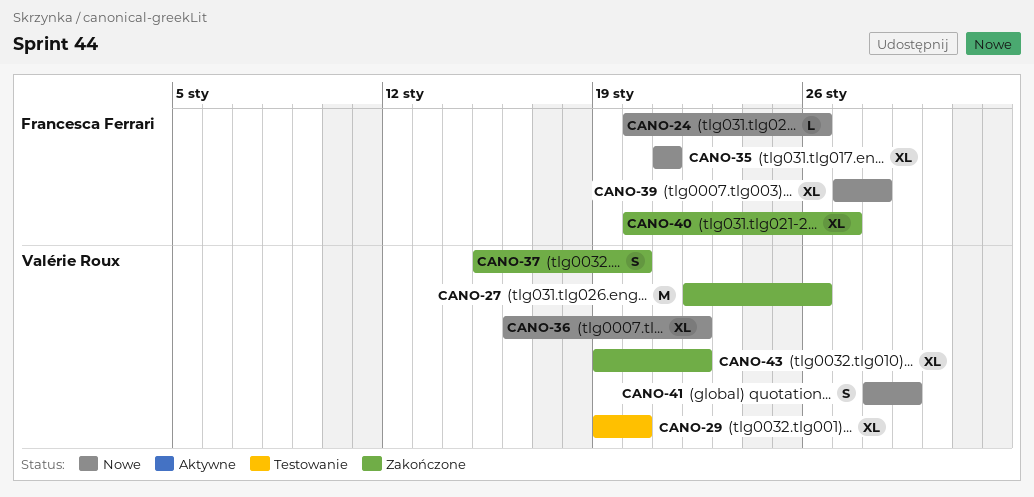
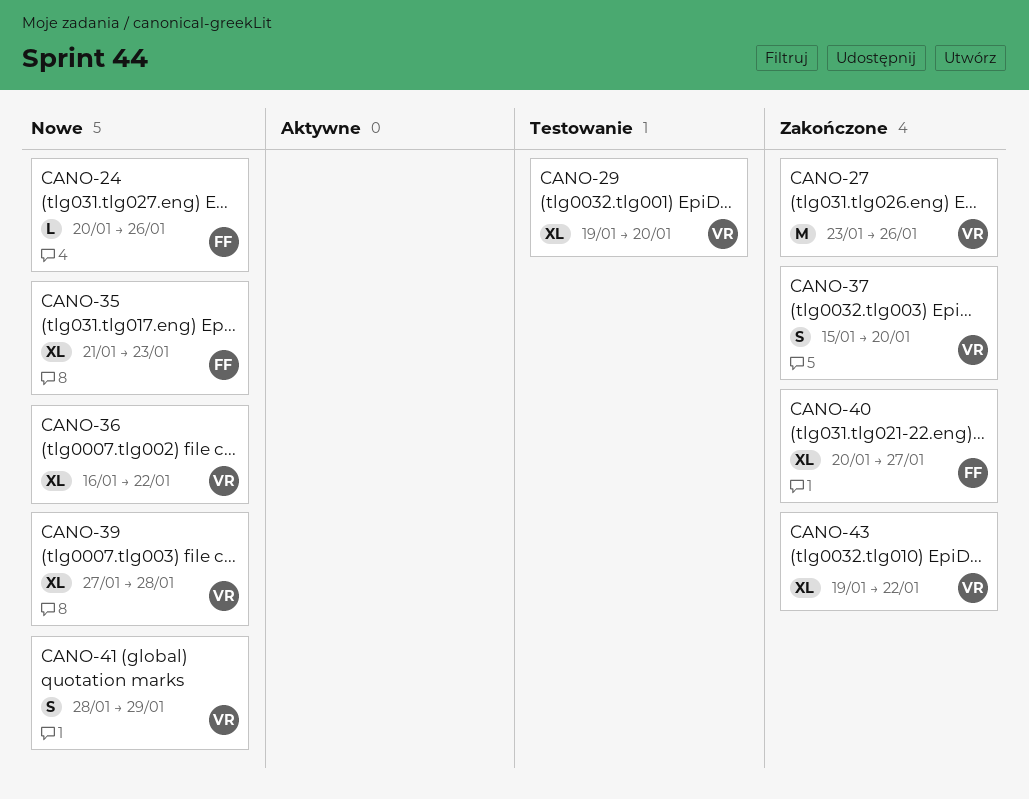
CANO-27, start: Jan 22 -> Jan 23
CANO-35, due: Jan 21 -> Jan 23
CANO-39, owner: Francesca Ferrari -> Valérie Roux

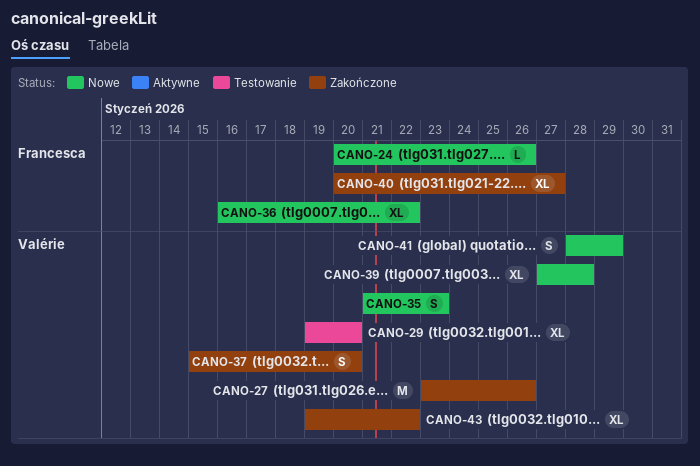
CANO-35, owner: Francesca -> Valérie
CANO-35, estimate: XL -> S
CANO-36, owner: Valérie -> Francesca

